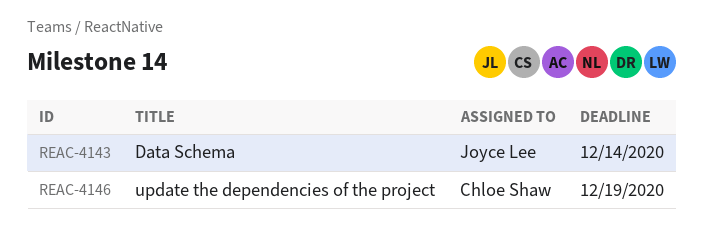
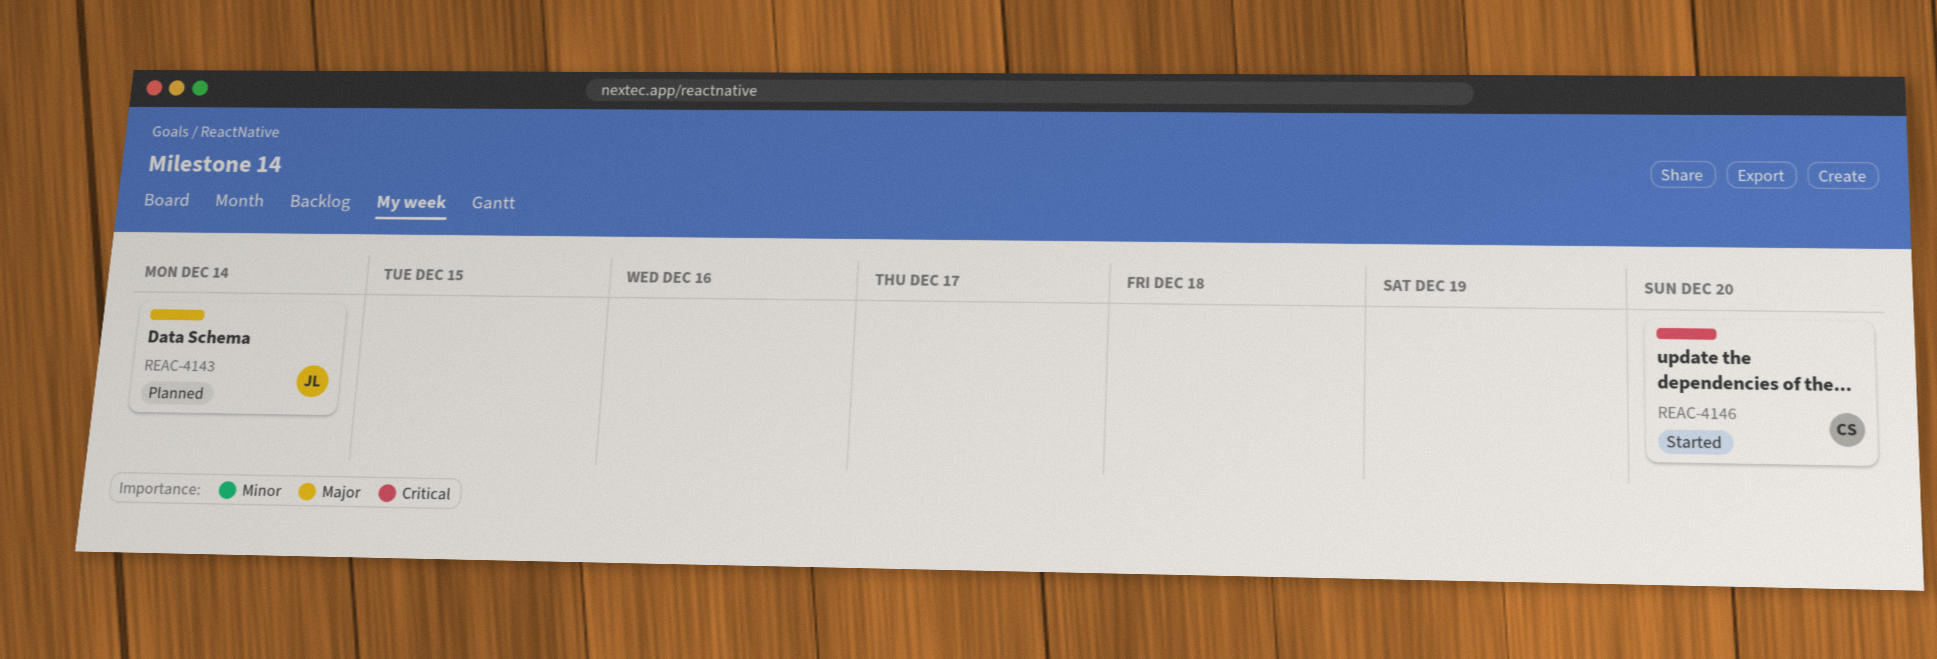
REAC-4146, due: Dec 19 -> Dec 20

